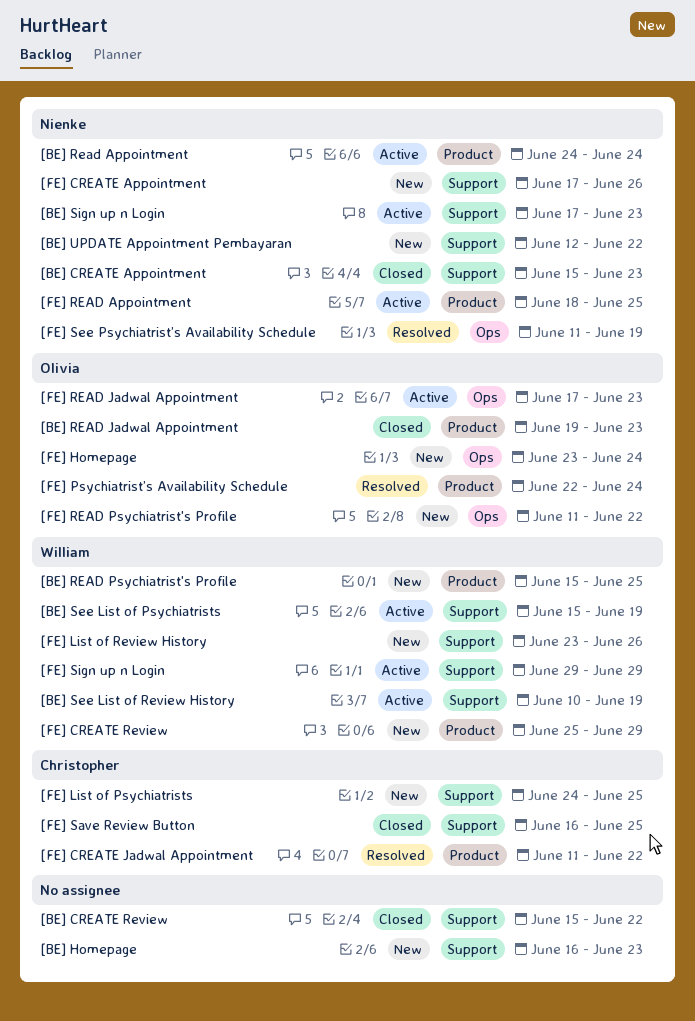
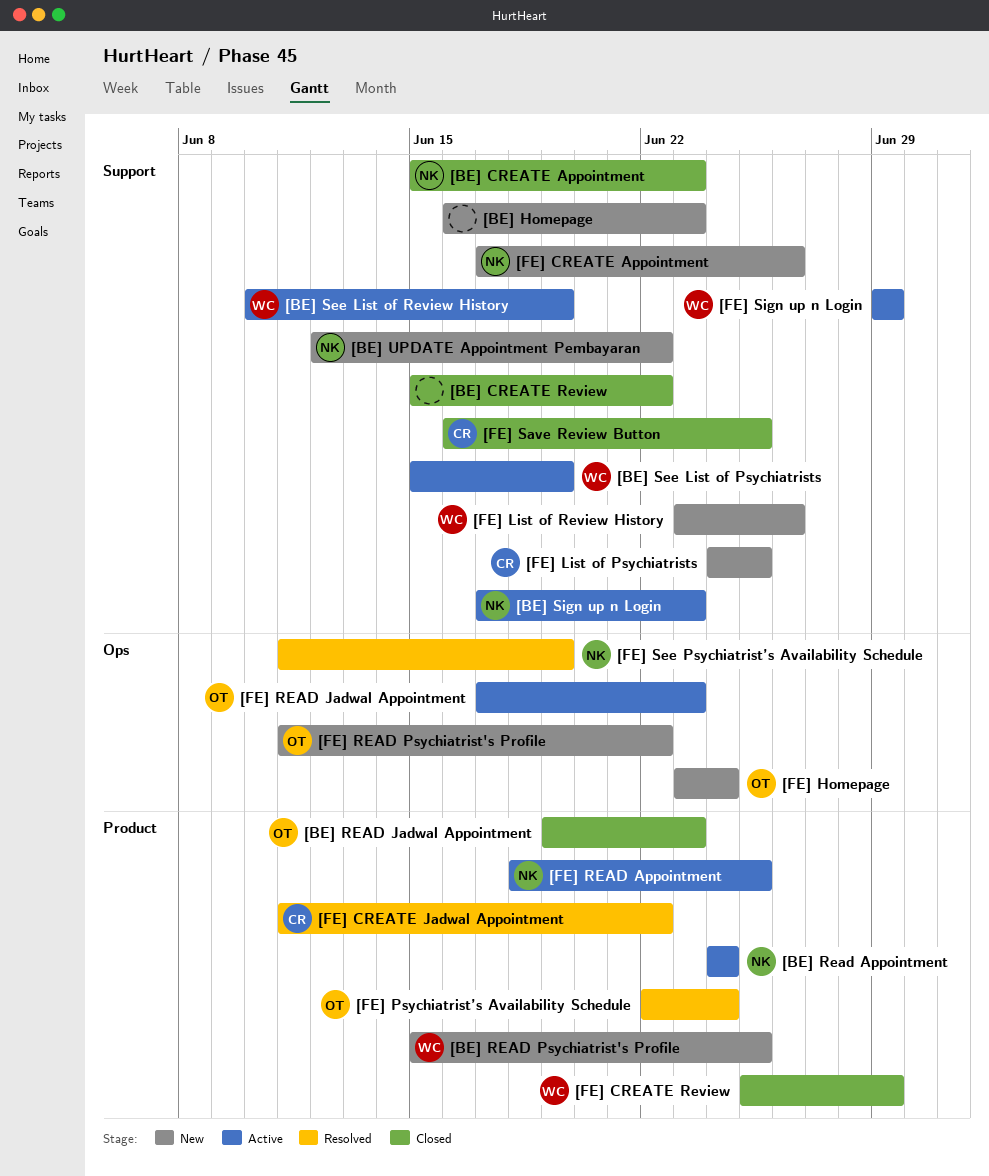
[FE] CREATE Review, status: New -> Closed

